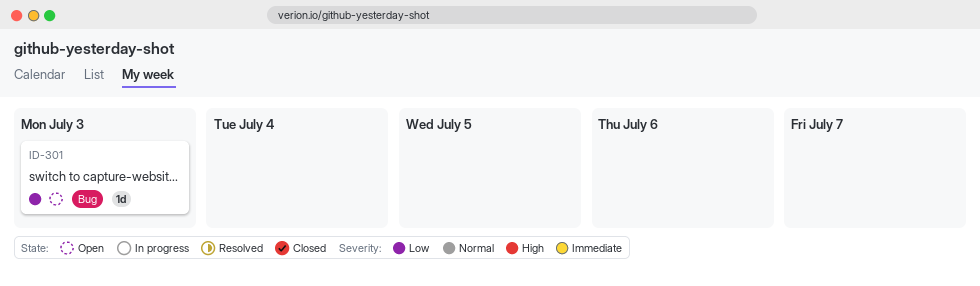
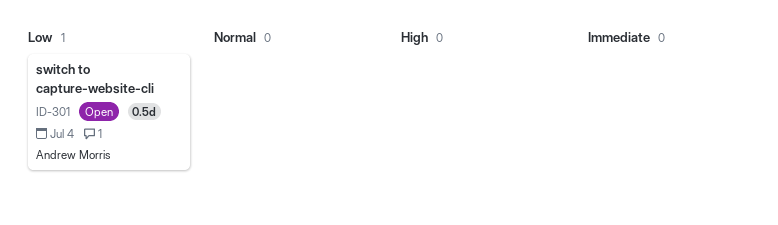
ID-301, estimate: 1d -> 0.5d
ID-301, due: Jul 3 -> Jul 4

